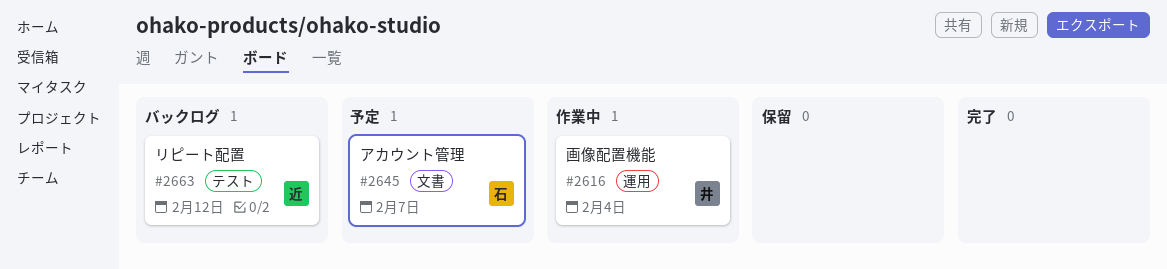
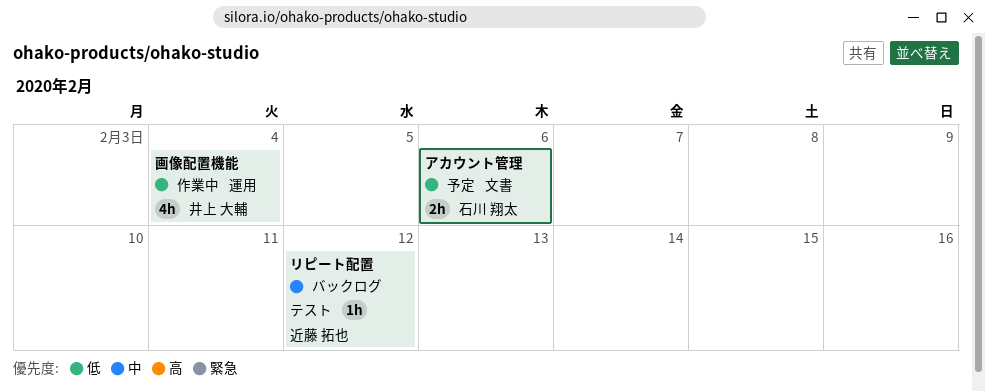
アカウント管理, due: Feb 7 -> Feb 6

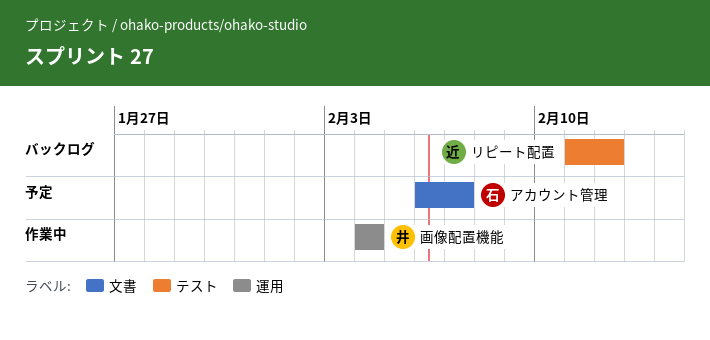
アカウント管理, due: Feb 6 -> Feb 7

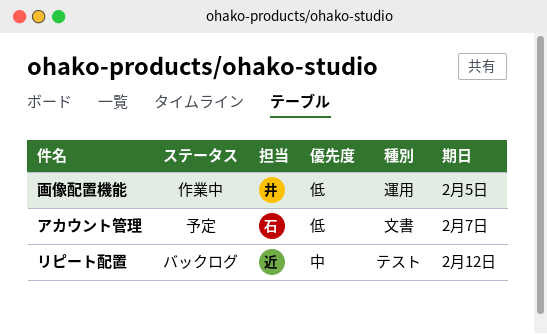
画像配置機能, due: Feb 4 -> Feb 5

